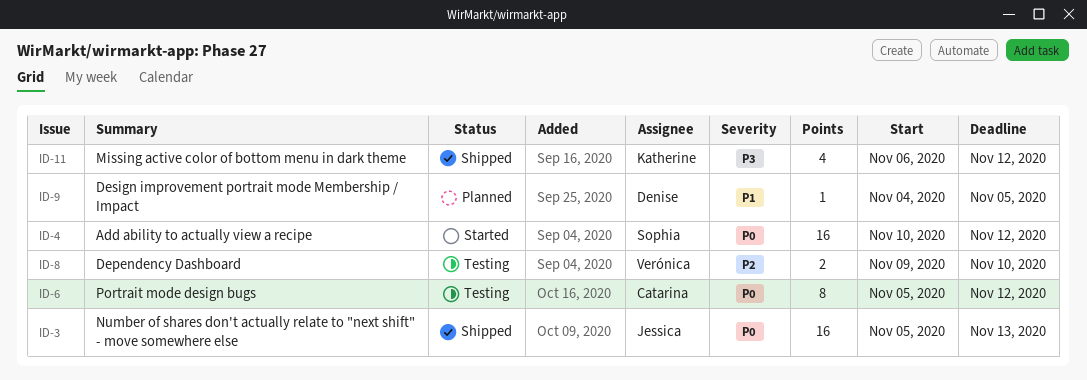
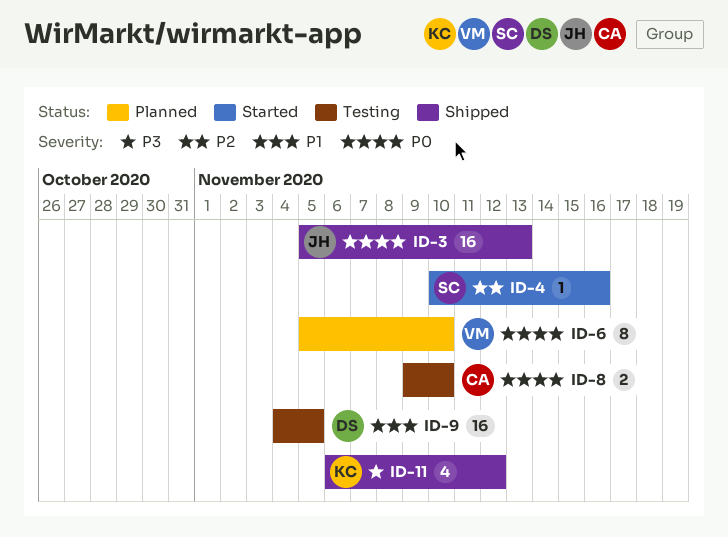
ID-4, priority: P0 -> P2
ID-4, estimate: 16 -> 1
ID-4, due: Nov 12 -> Nov 16
ID-6, status: Testing -> Planned
ID-6, owner: Catarina -> Verónica
ID-6, due: Nov 12 -> Nov 10
ID-8, owner: Verónica -> Catarina
ID-8, priority: P2 -> P0
ID-9, status: Planned -> Testing
ID-9, estimate: 1 -> 16

